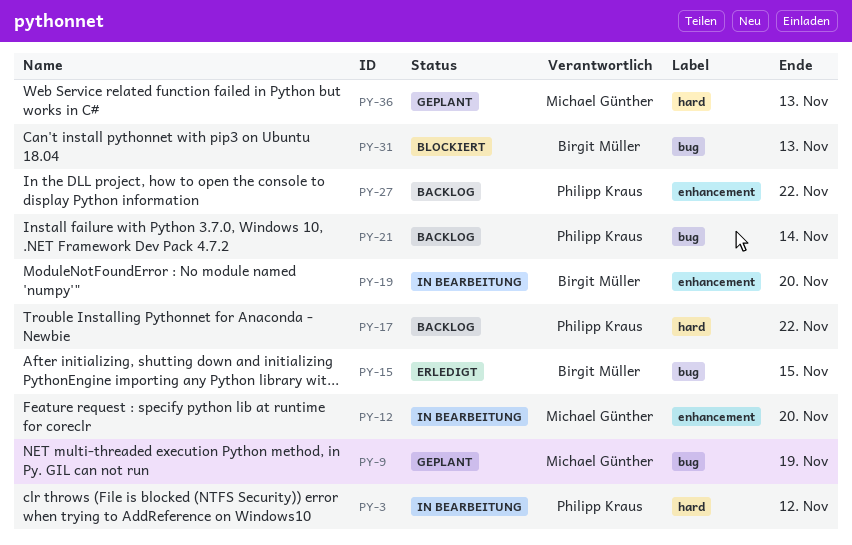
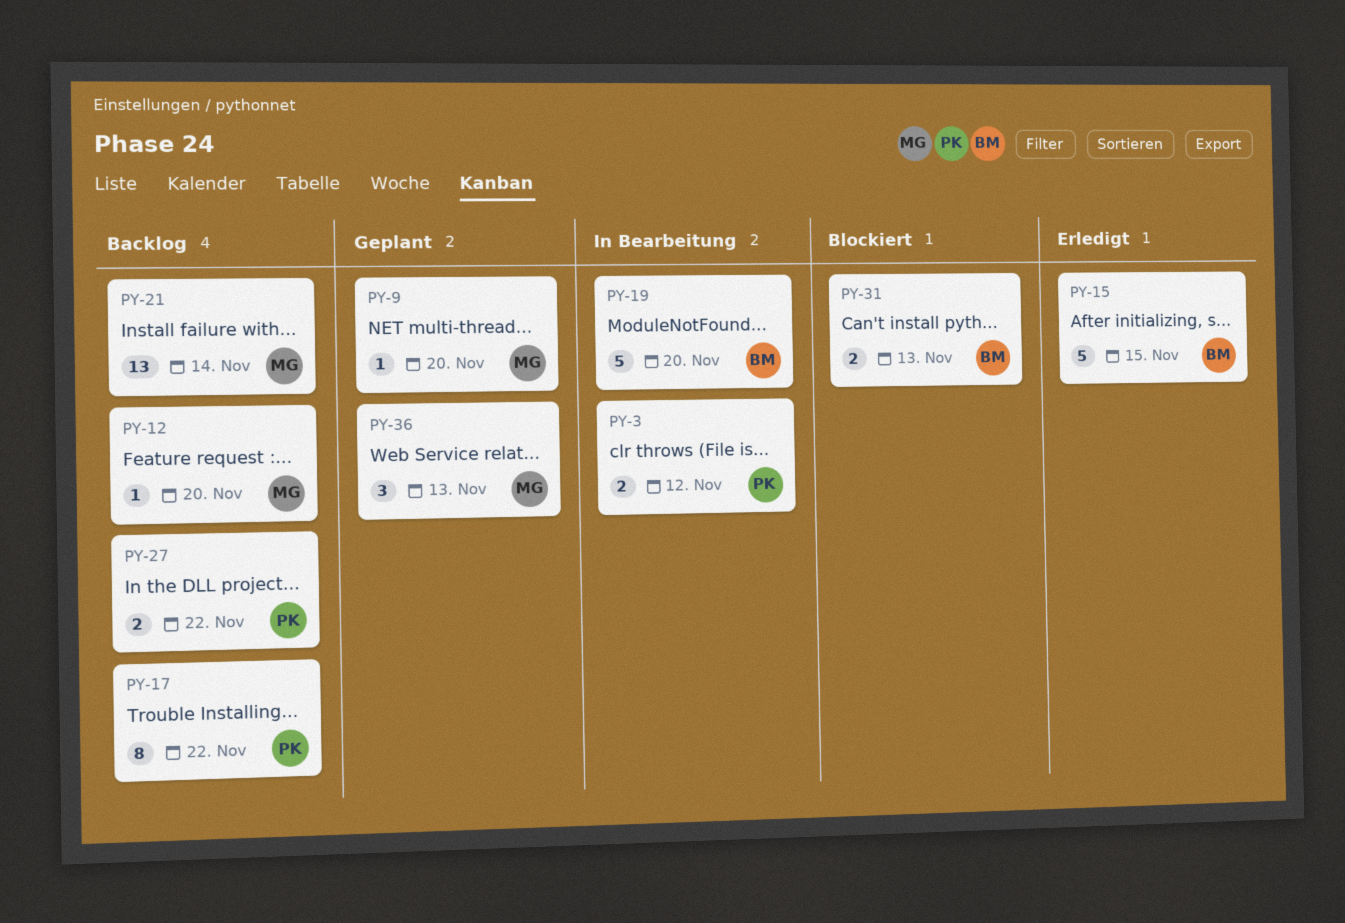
PY-9, due: Nov 19 -> Nov 20
PY-12, status: In Bearbeitung -> Backlog
PY-21, owner: Philipp Kraus -> Michael Günther

